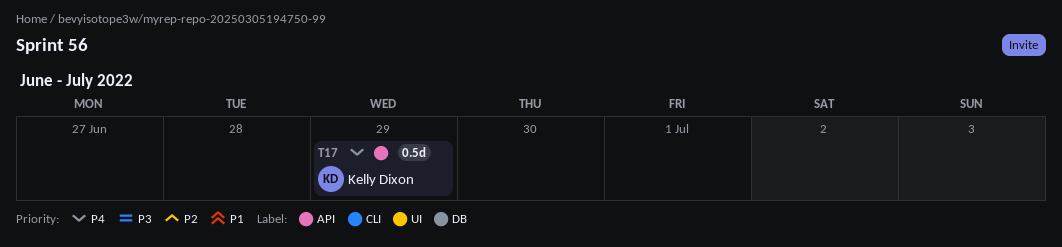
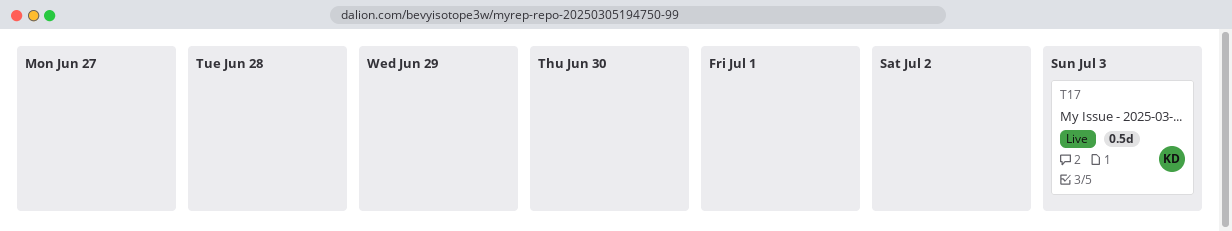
T17, due: Jun 29 -> Jul 3

